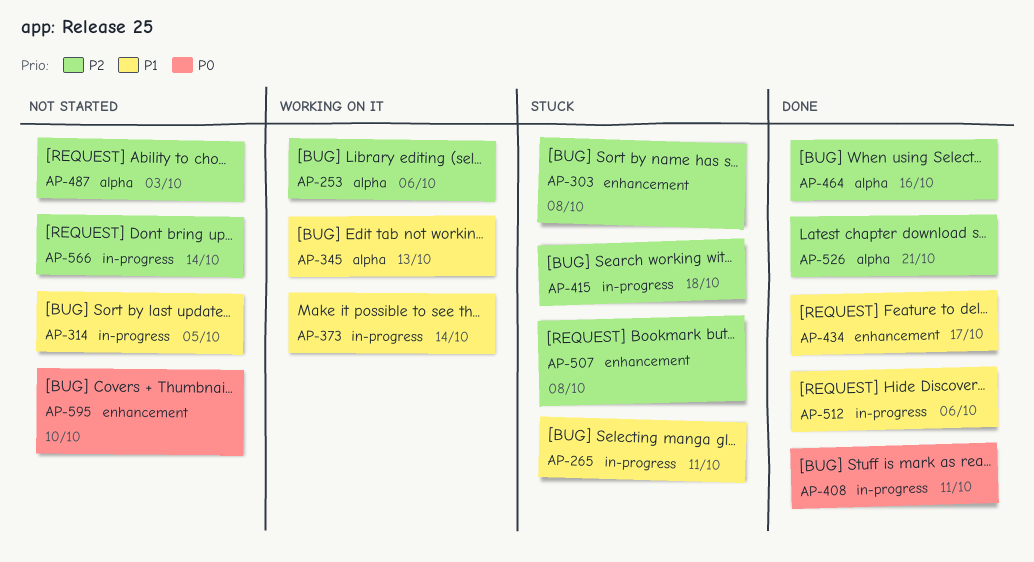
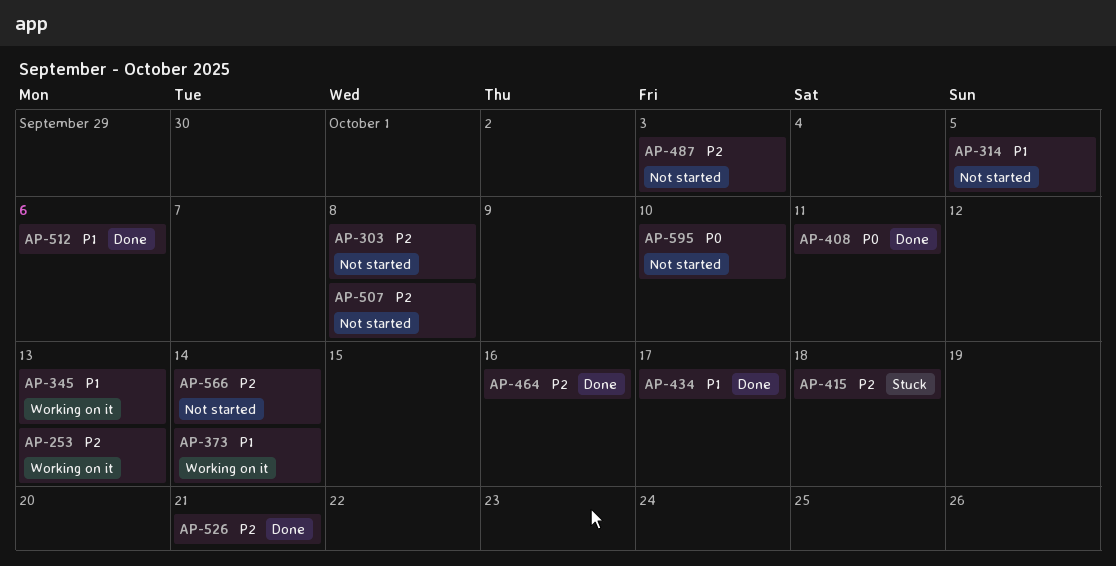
AP-253, due: Oct 6 -> Oct 13
AP-265: present -> none
AP-303, status: Stuck -> Not started
AP-507, status: Stuck -> Not started

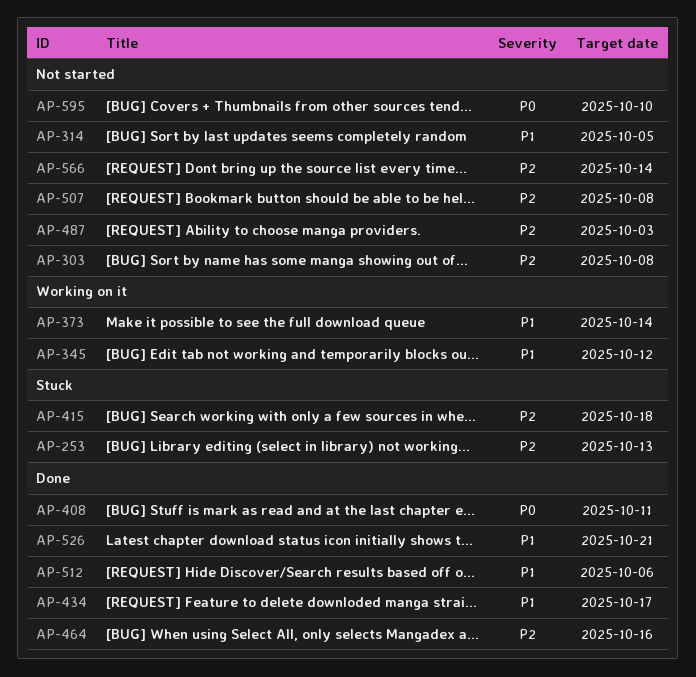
AP-253, status: Working on it -> Stuck
AP-345, due: Oct 13 -> Oct 12
AP-526, priority: P2 -> P1

